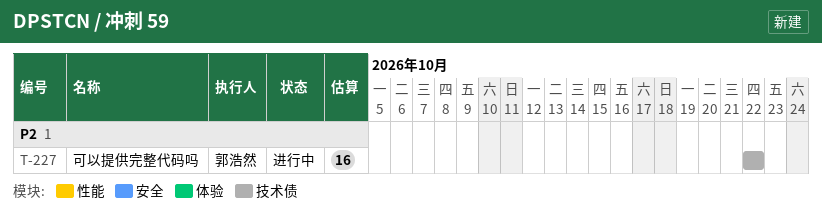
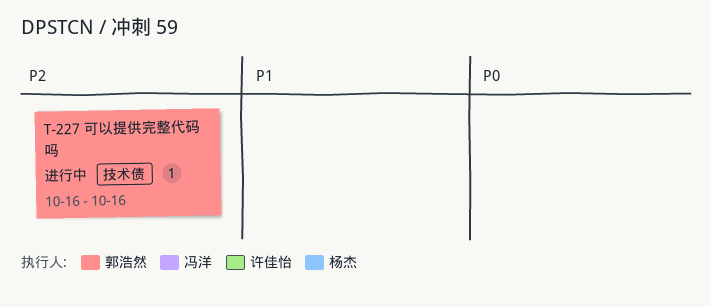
T-227, estimate: 16 -> 1
T-227, start: Oct 22 -> Oct 16
T-227, due: Oct 22 -> Oct 16

